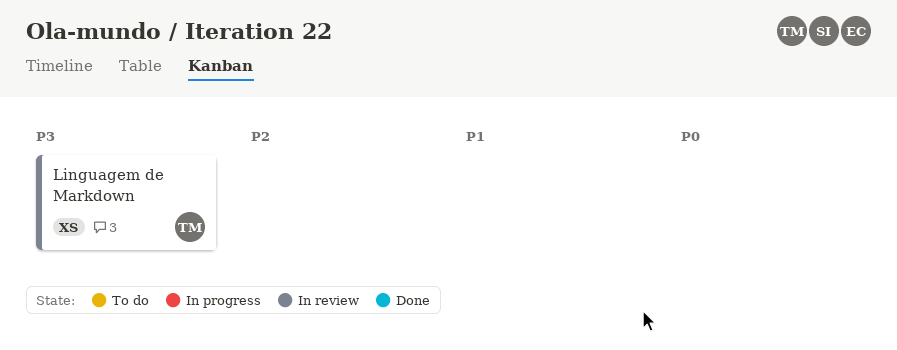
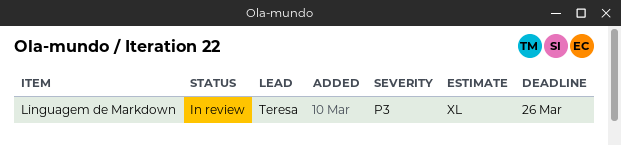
Linguagem de Markdown, estimate: XS -> XL

